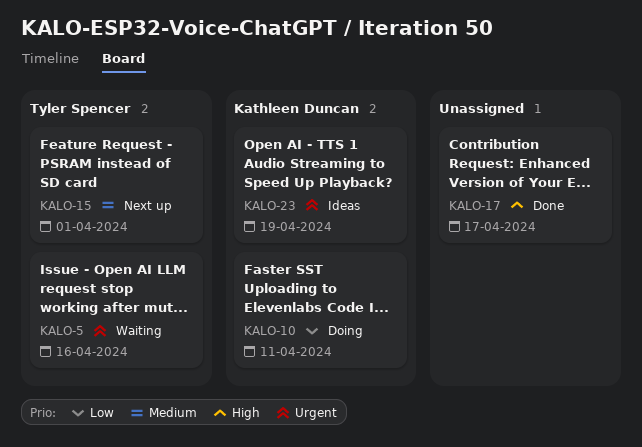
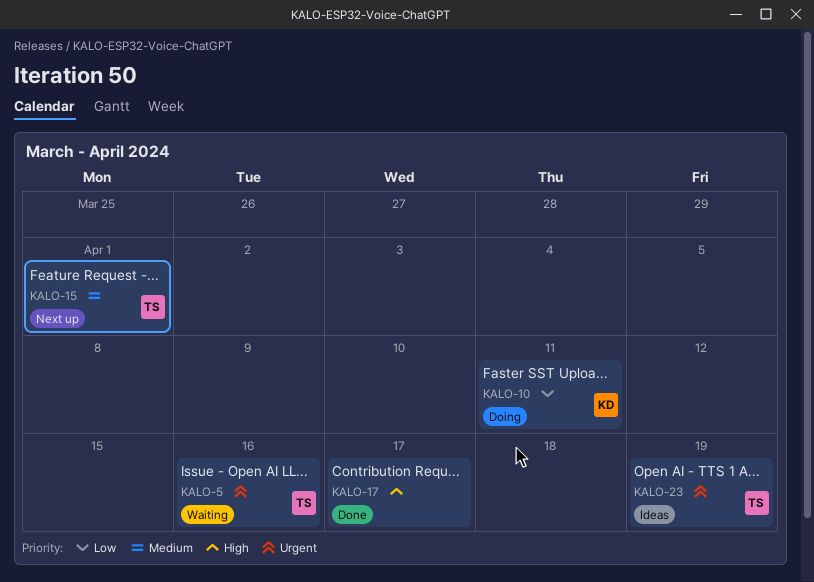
KALO-23, owner: Kathleen Duncan -> Tyler Spencer

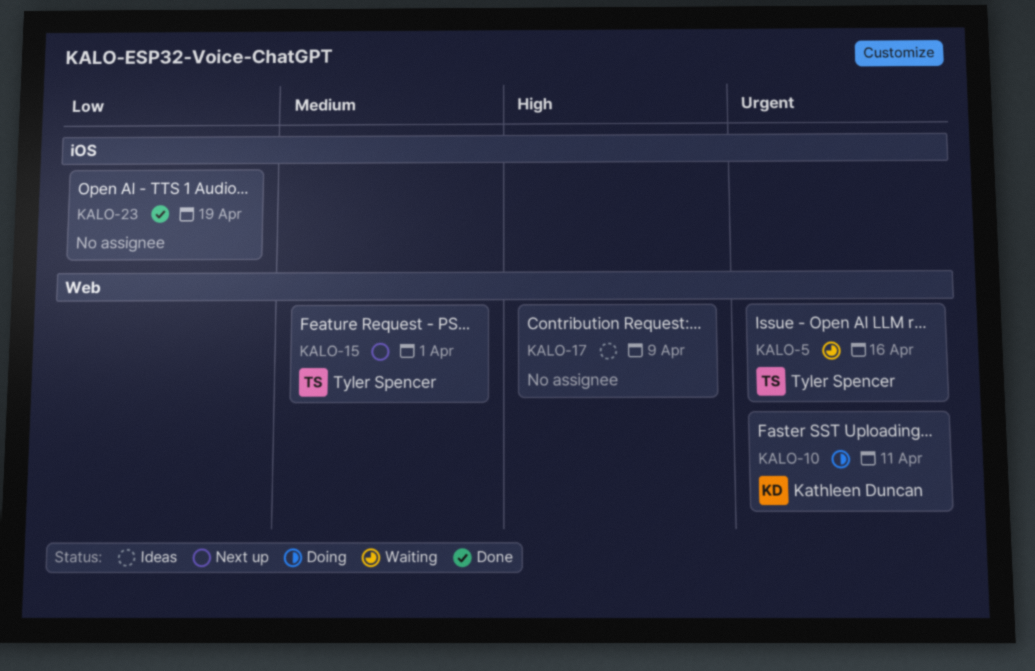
KALO-10, priority: Low -> Urgent
KALO-17, status: Done -> Ideas
KALO-17, due: Apr 17 -> Apr 9
KALO-23, status: Ideas -> Done
KALO-23, owner: Tyler Spencer -> none
KALO-23, priority: Urgent -> Low

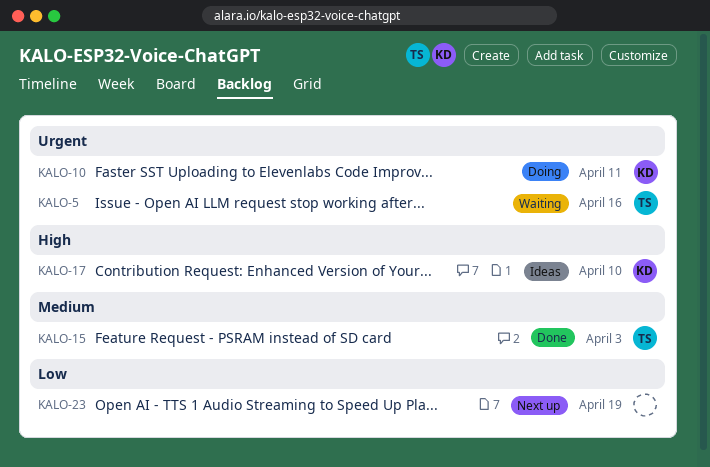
KALO-15, status: Next up -> Done
KALO-15, due: Apr 1 -> Apr 3
KALO-17, owner: none -> Kathleen Duncan
KALO-17, due: Apr 9 -> Apr 10
KALO-23, status: Done -> Next up

